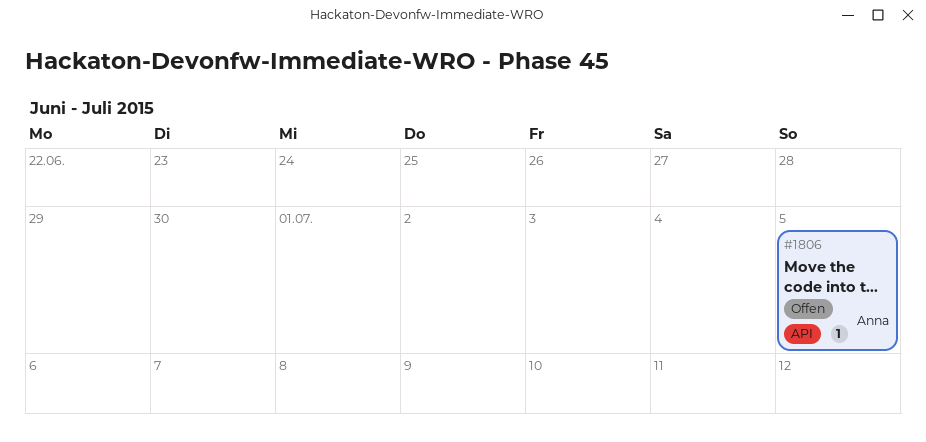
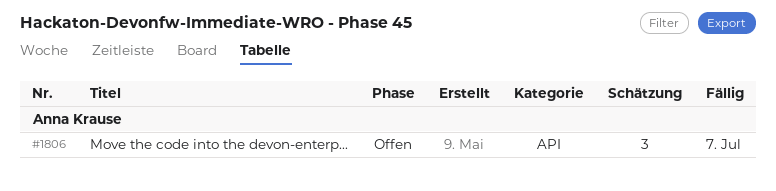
#1806, estimate: 1 -> 3
#1806, due: Jul 5 -> Jul 7

